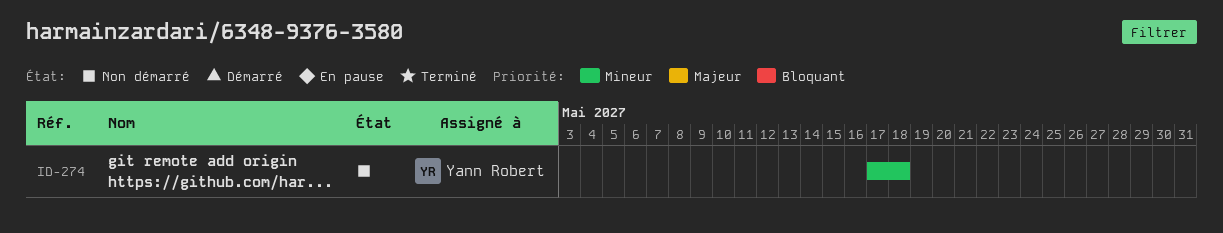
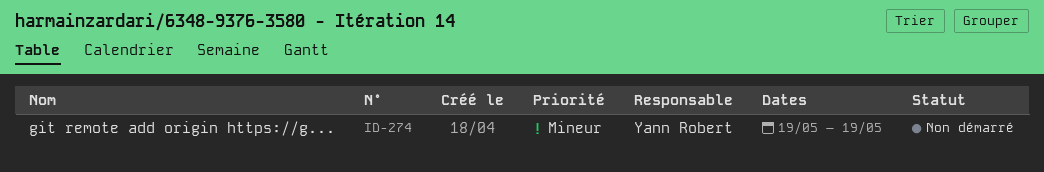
ID-274, start: May 17 -> May 19
ID-274, due: May 18 -> May 19

